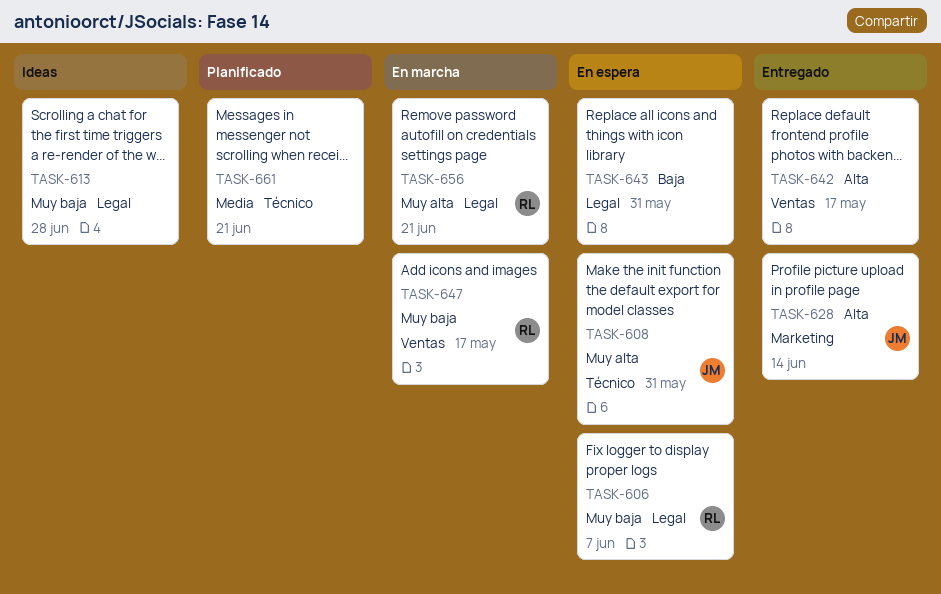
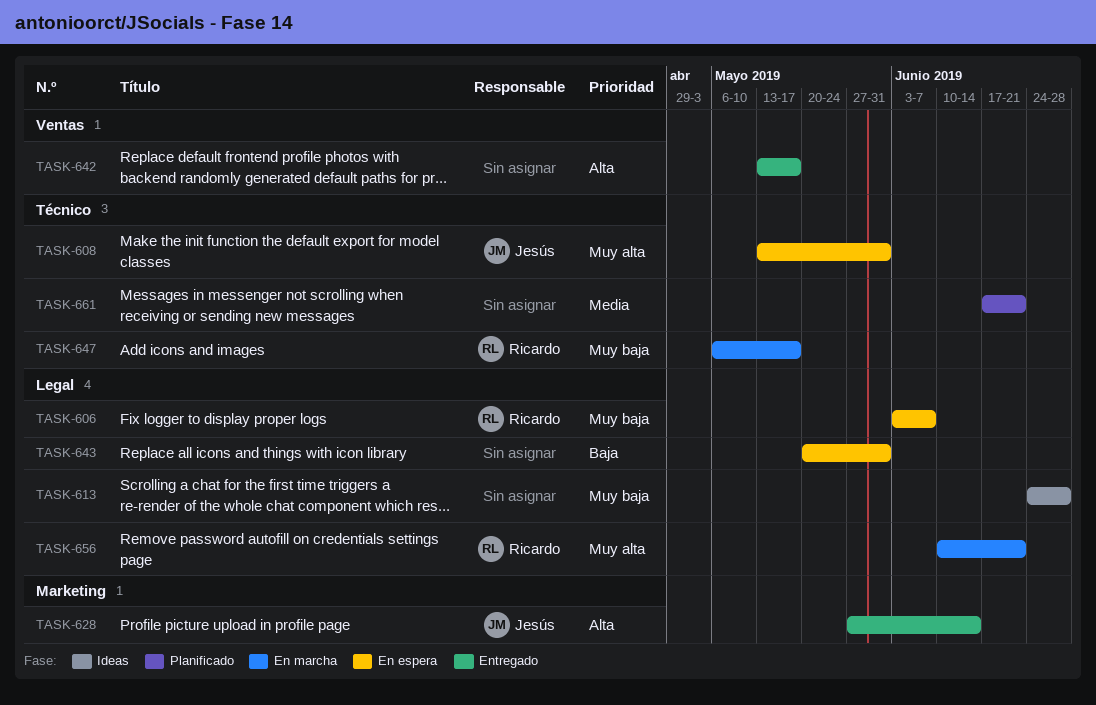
TASK-647, label: Ventas -> Técnico

